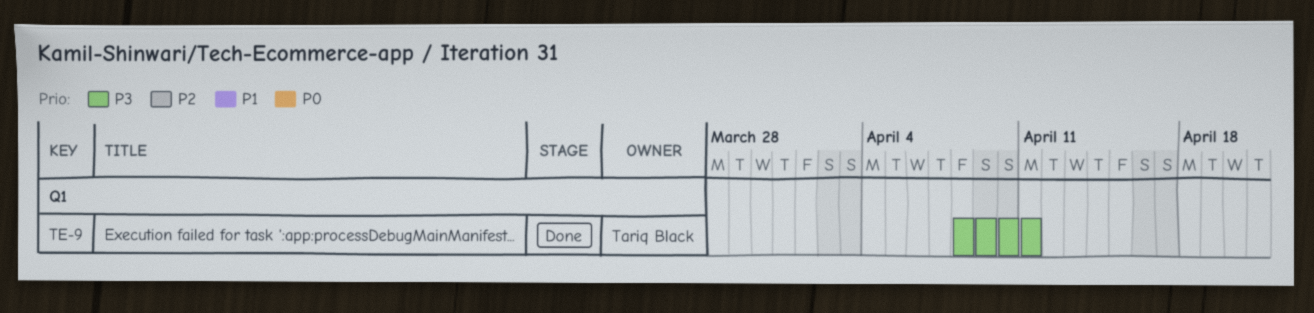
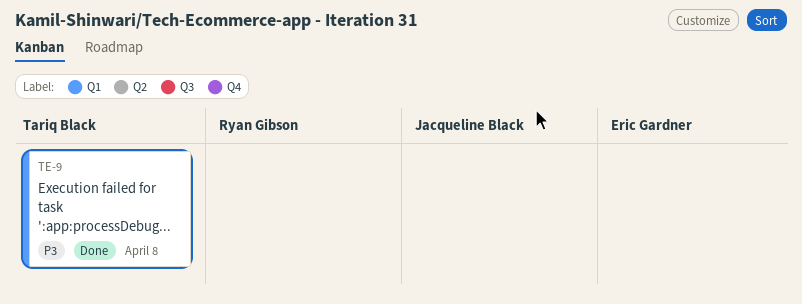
TE-9, due: Apr 11 -> Apr 8

